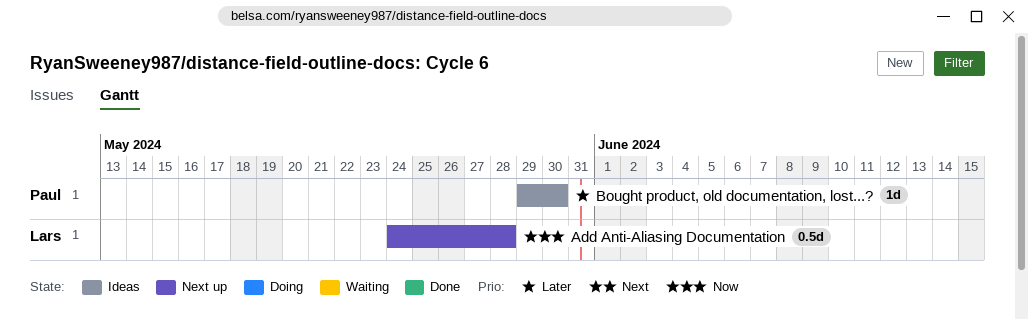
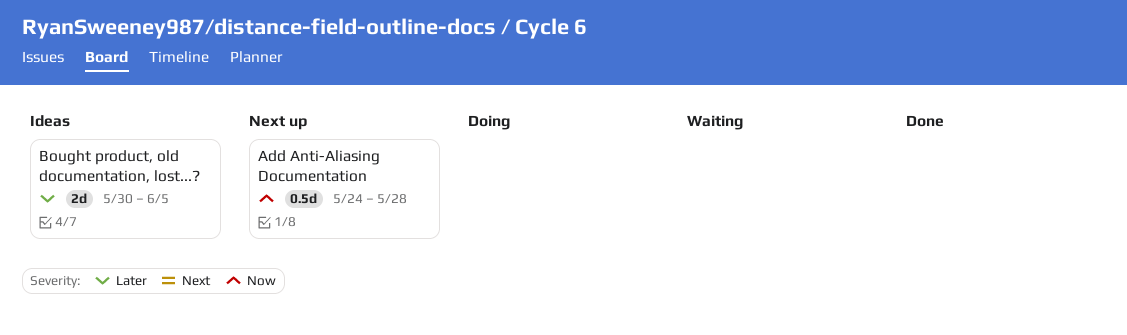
Bought product, old documentation, lost...?, estimate: 1d -> 2d
Bought product, old documentation, lost...?, start: May 29 -> May 30
Bought product, old documentation, lost...?, due: May 30 -> Jun 5

